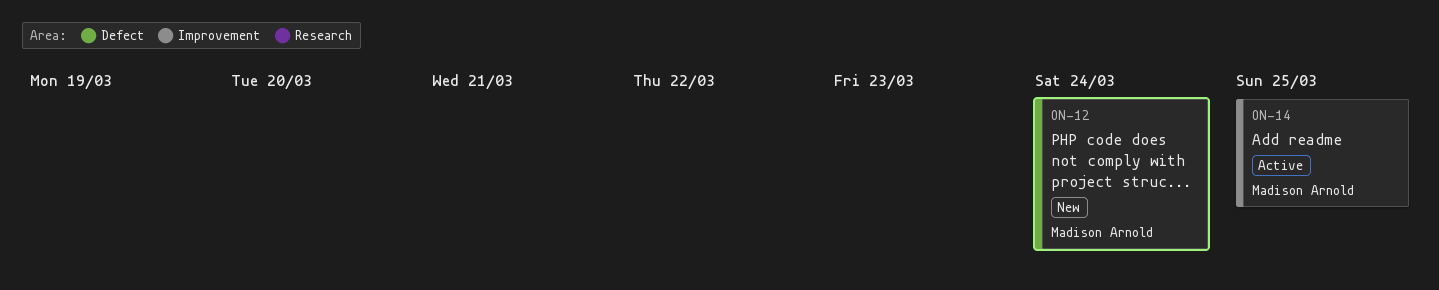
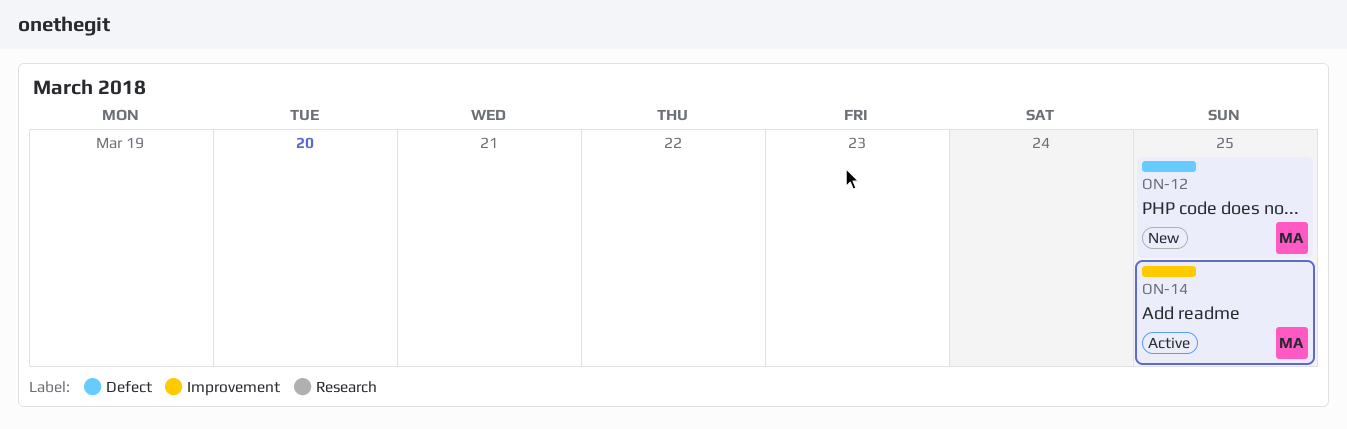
ON-12, due: Mar 24 -> Mar 25

